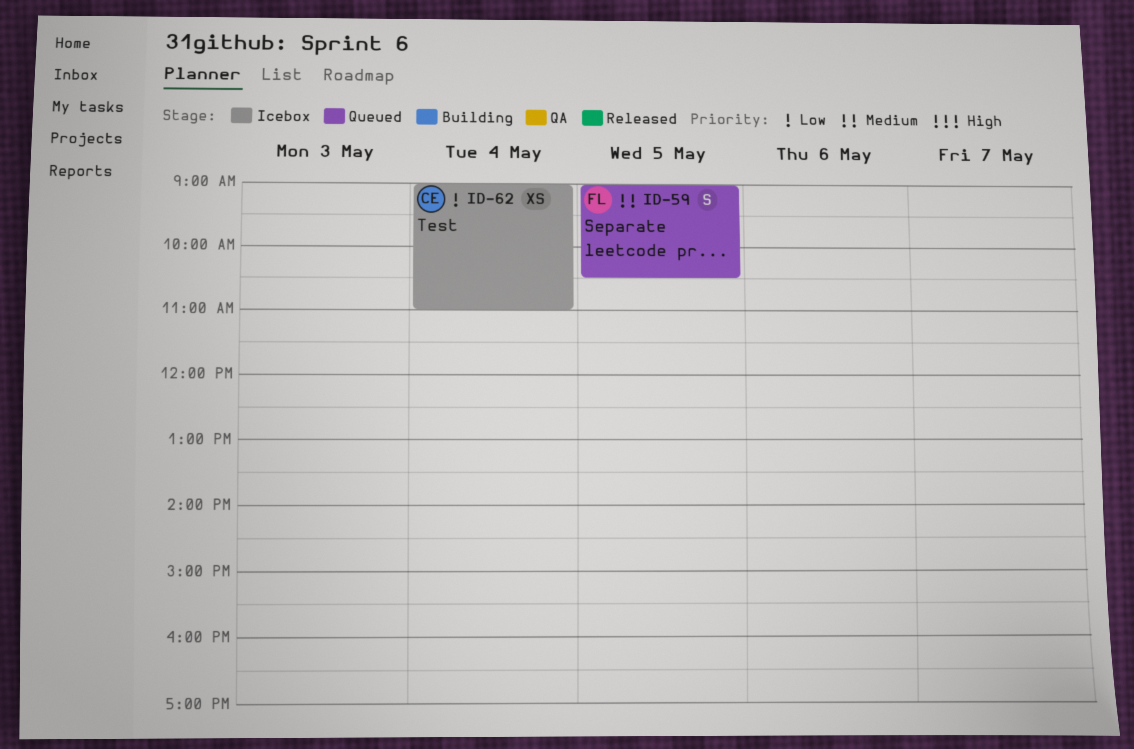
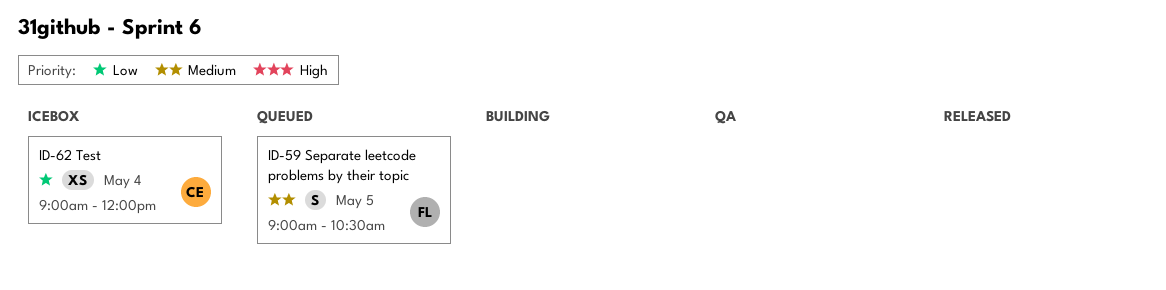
ID-62, ends: 11:00 -> 12:00

